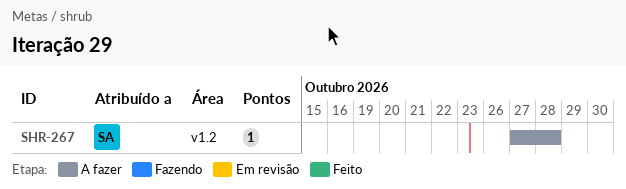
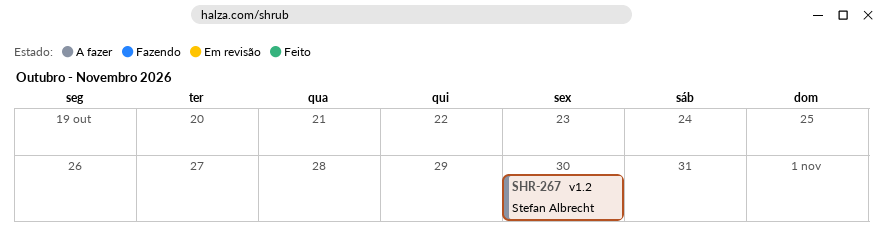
SHR-267, due: Oct 28 -> Oct 30

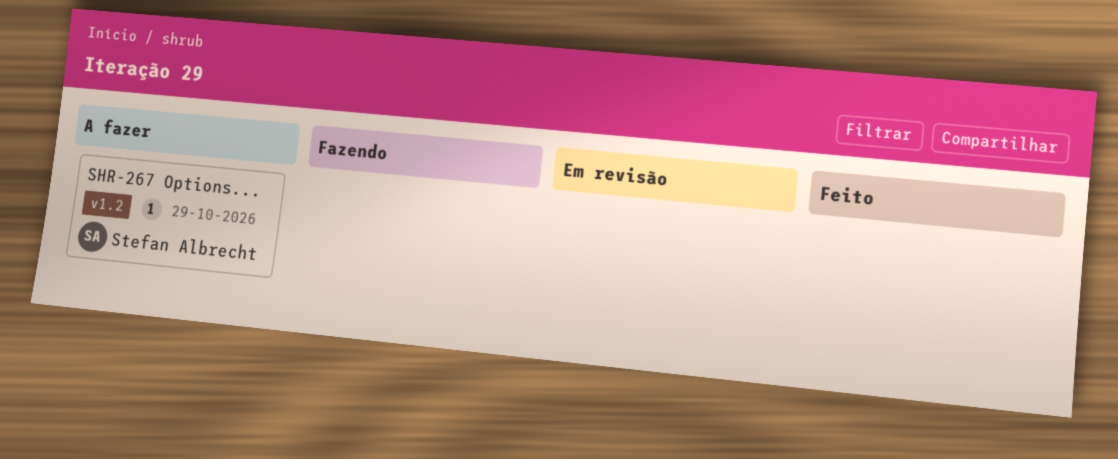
SHR-267, due: Oct 30 -> Oct 29

